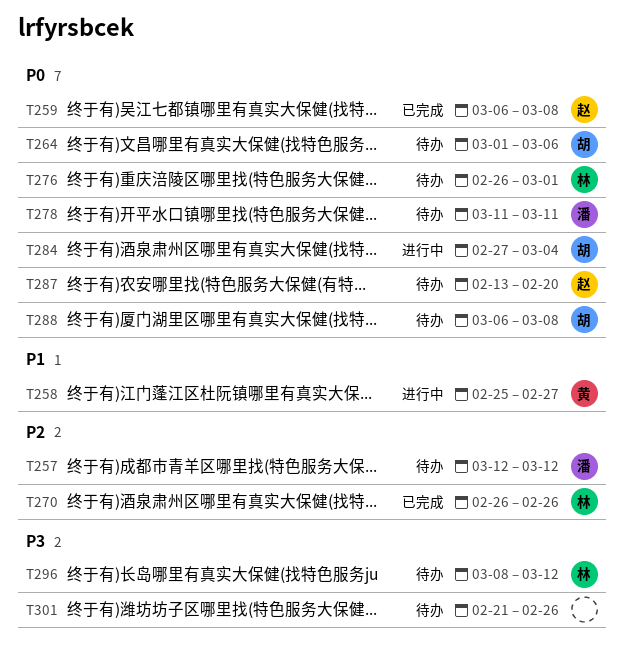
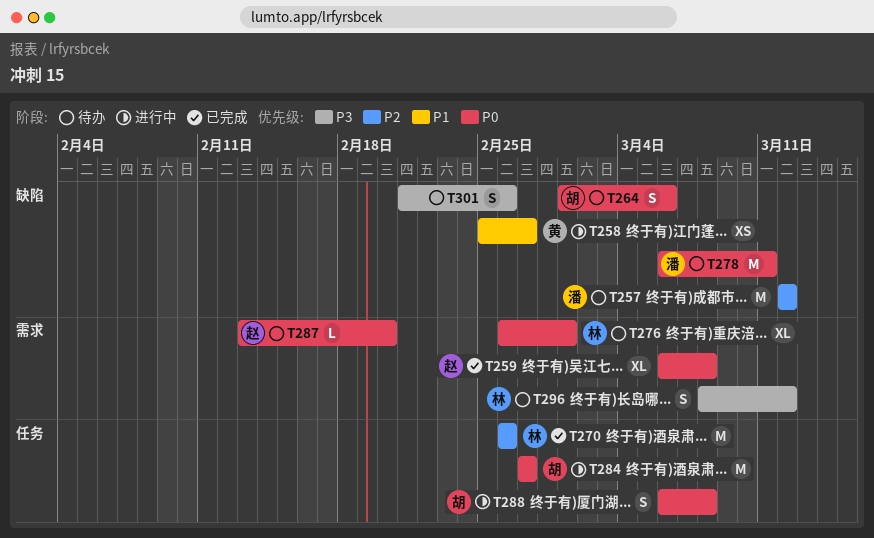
T278, start: Mar 11 -> Mar 6
T284, due: Mar 4 -> Feb 27
T288, status: 待办 -> 进行中

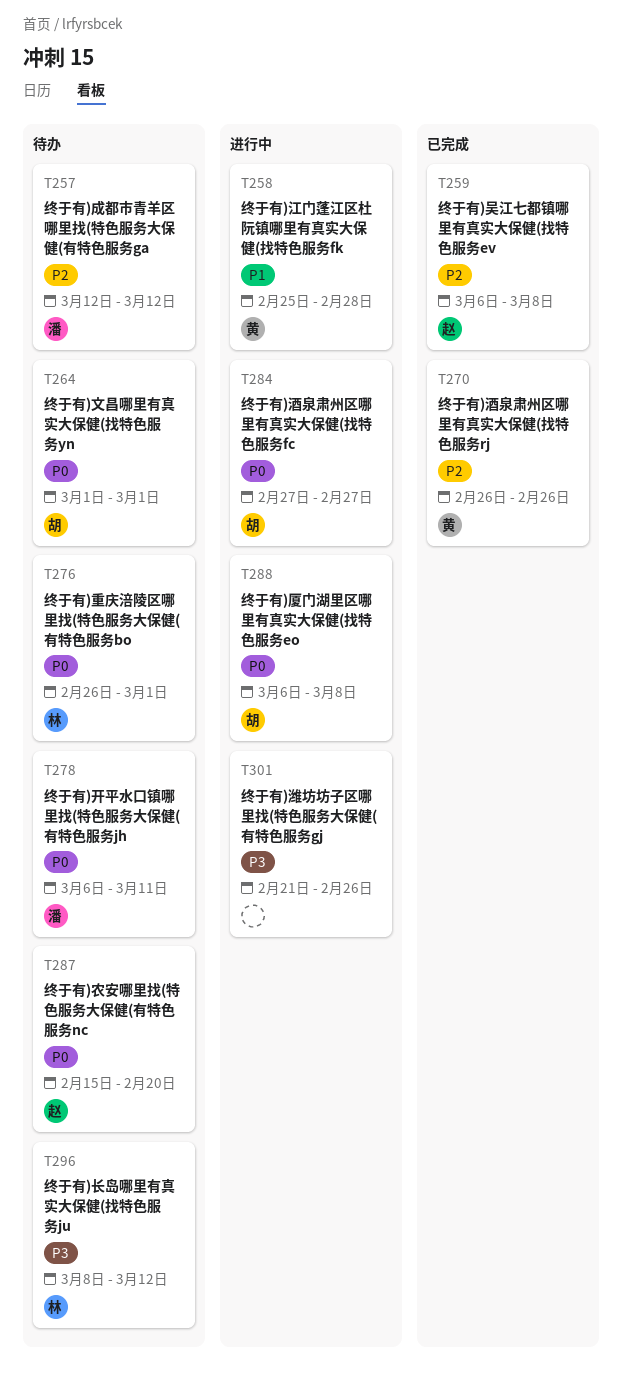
T258, due: Feb 27 -> Feb 28
T259, priority: P0 -> P2
T264, due: Mar 6 -> Mar 1
T270, owner: 林 -> 黄
T287, start: Feb 13 -> Feb 15
T301, status: 待办 -> 进行中

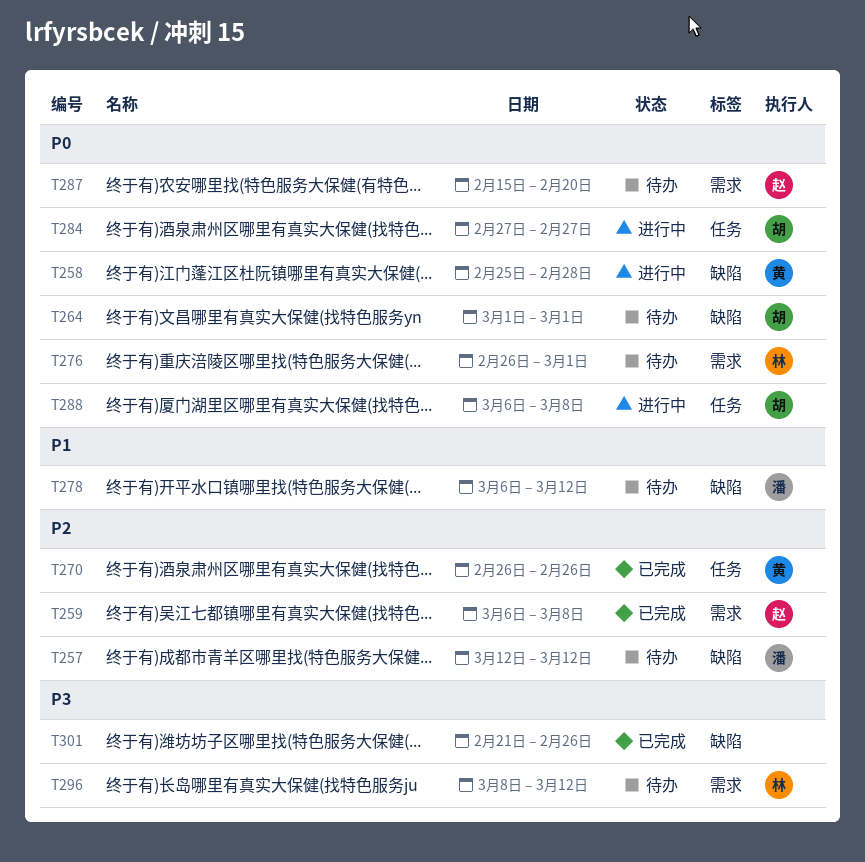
T258, priority: P1 -> P0
T278, priority: P0 -> P1
T278, due: Mar 11 -> Mar 12
T301, status: 进行中 -> 已完成

